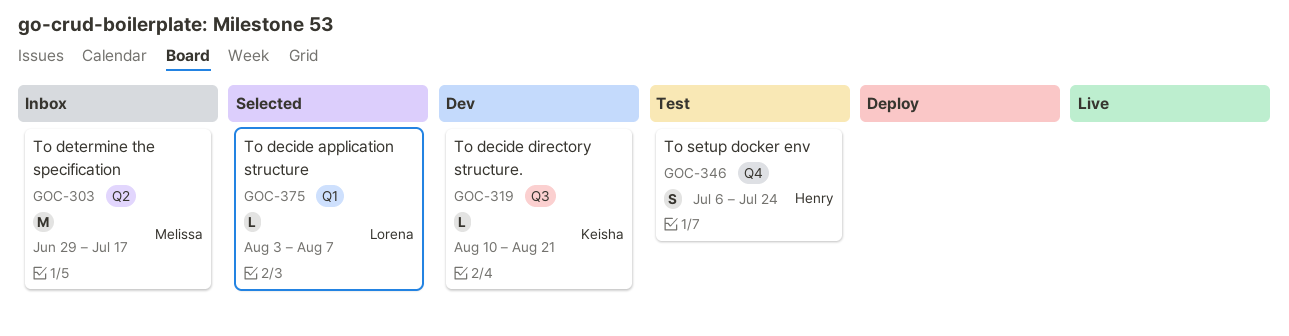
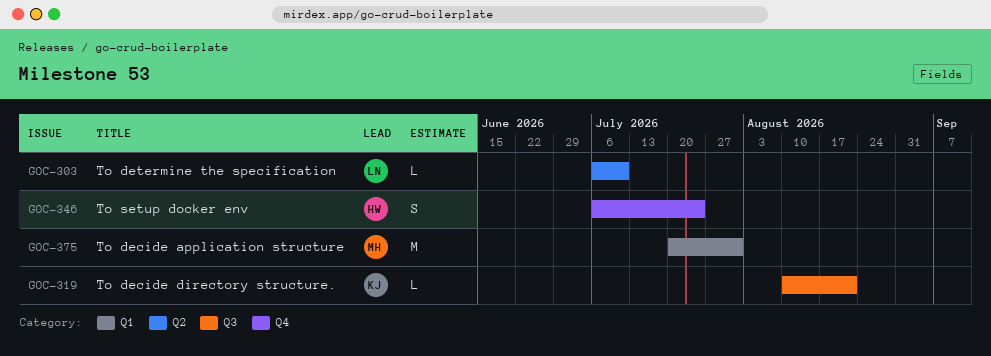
GOC-303, owner: Melissa -> Lorena
GOC-303, estimate: M -> L
GOC-303, start: Jun 29 -> Jul 6
GOC-303, due: Jul 17 -> Jul 10
GOC-375, owner: Lorena -> Melissa
GOC-375, estimate: L -> M
GOC-375, start: Aug 3 -> Jul 20
GOC-375, due: Aug 7 -> Jul 31

